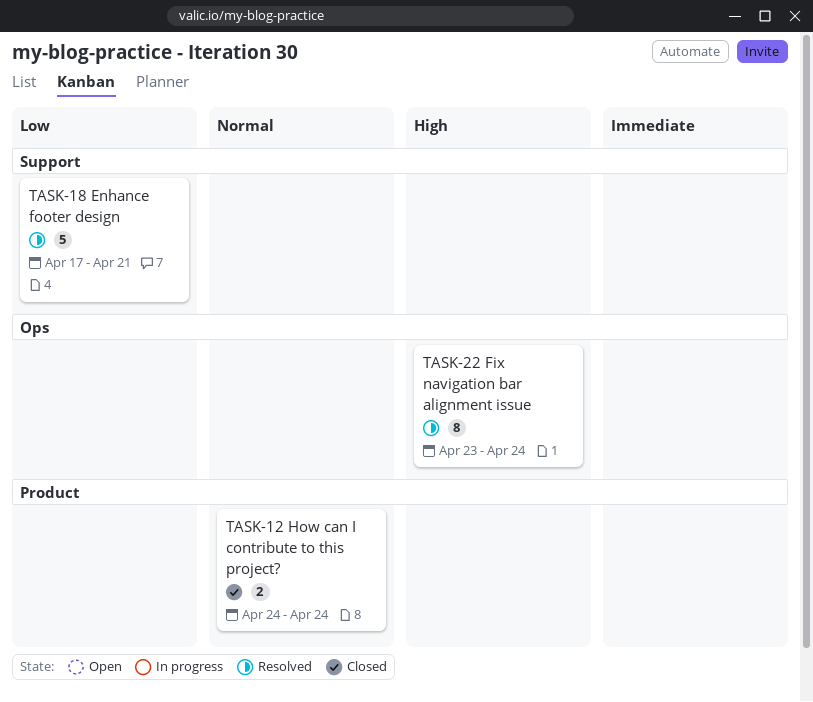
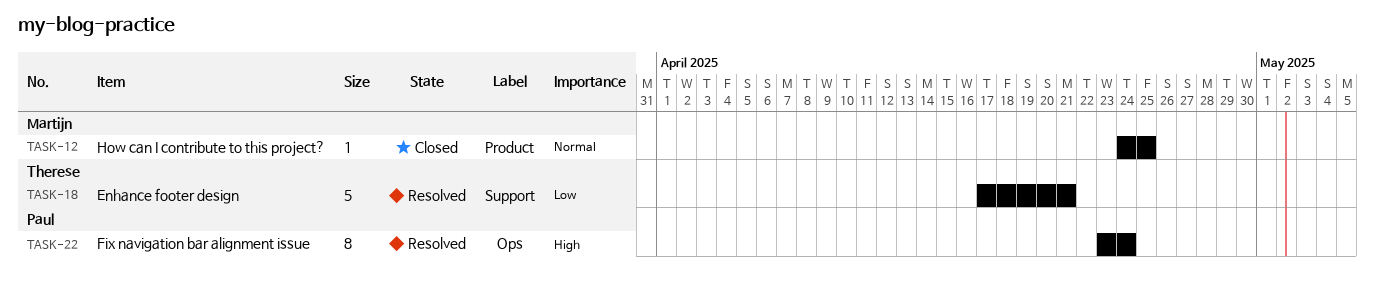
TASK-12, estimate: 2 -> 1
TASK-12, due: Apr 24 -> Apr 25

